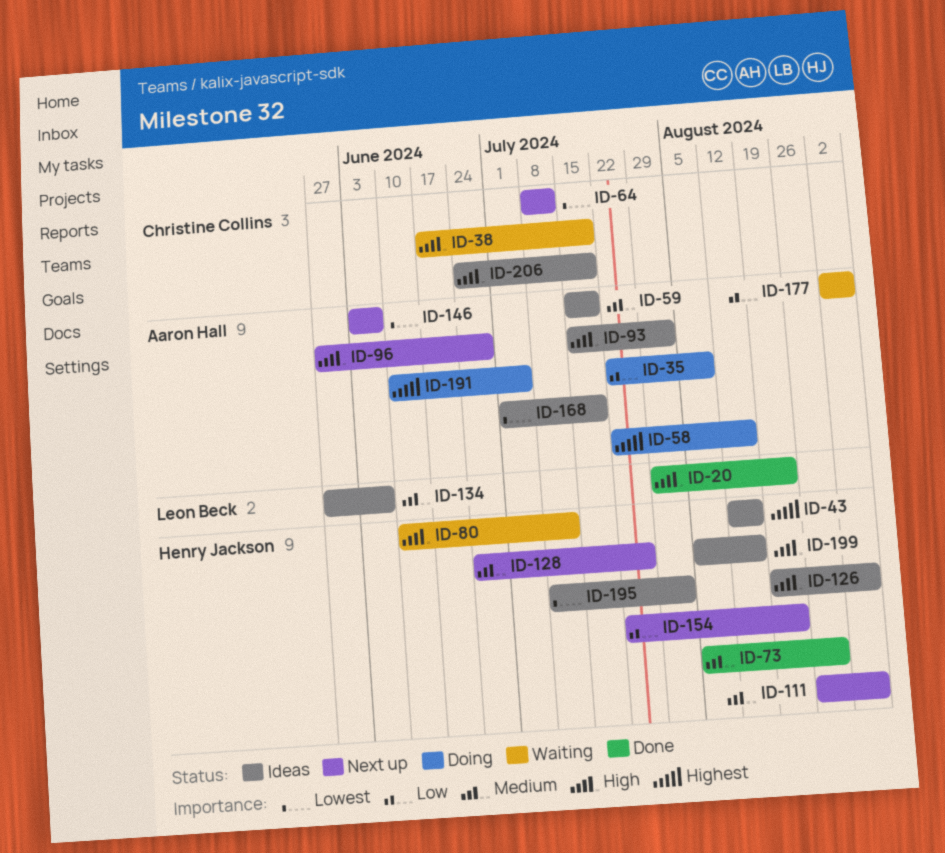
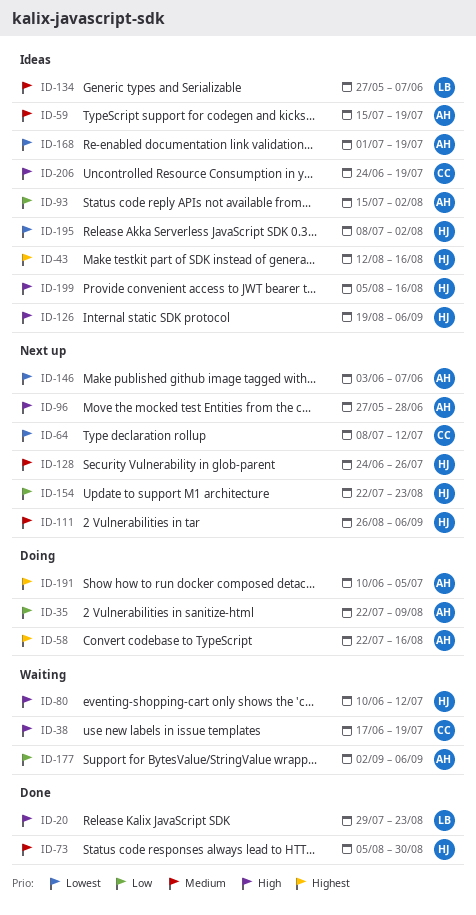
ID-93, priority: High -> Low

